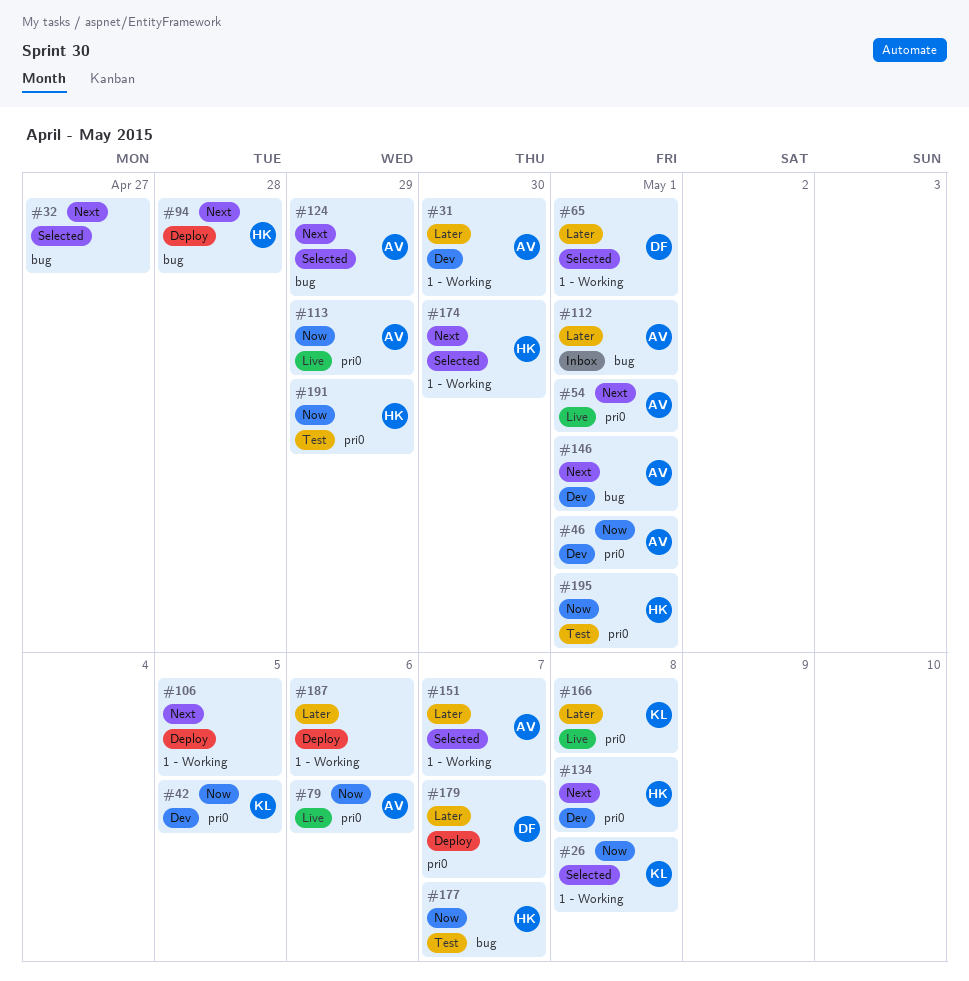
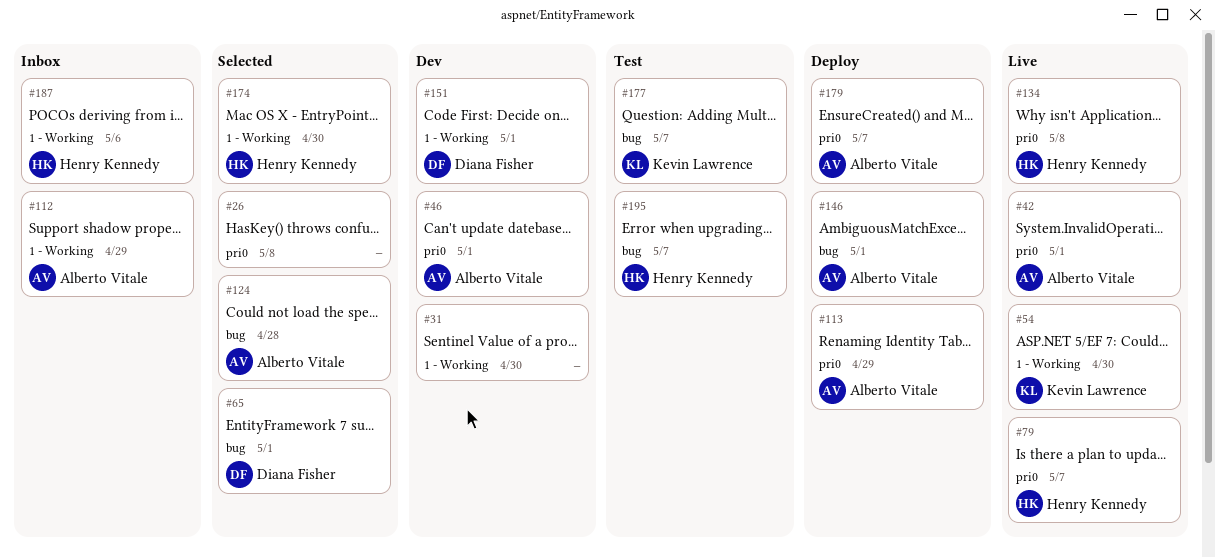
#26, owner: Kevin Lawrence -> none
#26, label: 1 - Working -> pri0
#31, owner: Alberto Vitale -> none
#32: present -> none
#42, status: Dev -> Live
#42, owner: Kevin Lawrence -> Alberto Vitale
#42, due: May 5 -> May 1
#54, owner: Alberto Vitale -> Kevin Lawrence
#54, label: pri0 -> 1 - Working
#54, due: May 1 -> Apr 30
#65, label: 1 - Working -> bug
#79, owner: Alberto Vitale -> Henry Kennedy
#79, due: May 6 -> May 7
#94: present -> none
#106: present -> none
#112, label: bug -> 1 - Working
#112, due: May 1 -> Apr 29
#113, status: Live -> Deploy
#124, due: Apr 29 -> Apr 28
#134, status: Dev -> Live
#146, status: Dev -> Deploy
#151, status: Selected -> Dev
#151, owner: Alberto Vitale -> Diana Fisher
#151, due: May 7 -> May 1
#166: present -> none
#177, owner: Henry Kennedy -> Kevin Lawrence
#179, owner: Diana Fisher -> Alberto Vitale
#187, status: Deploy -> Inbox
#187, owner: none -> Henry Kennedy
#191: present -> none
#195, label: pri0 -> bug
#195, due: May 1 -> May 7

